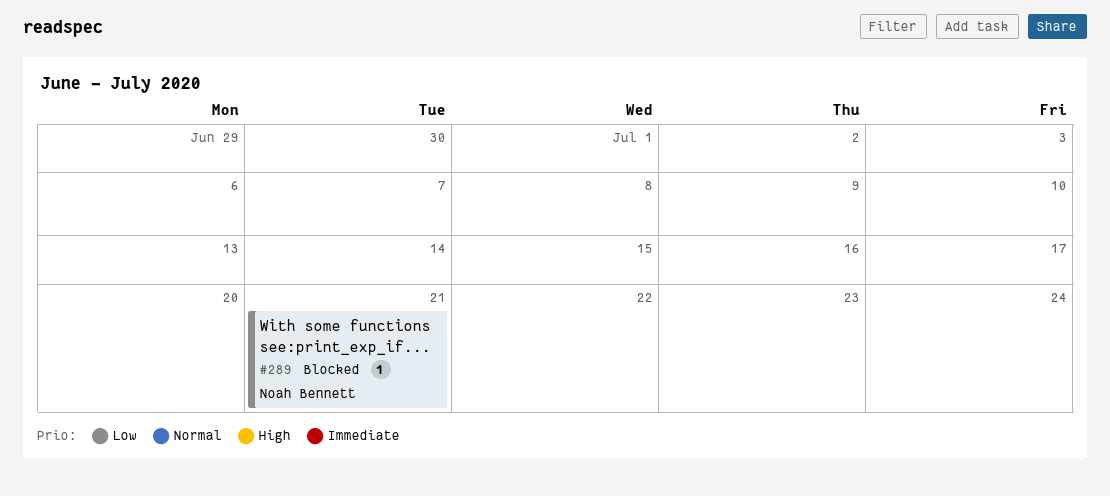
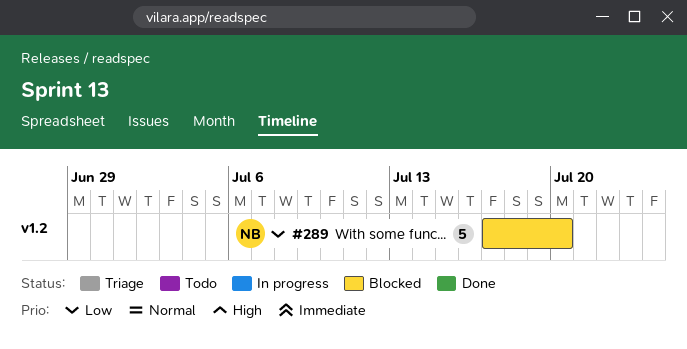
#289, estimate: 1 -> 5
#289, due: Jul 21 -> Jul 20

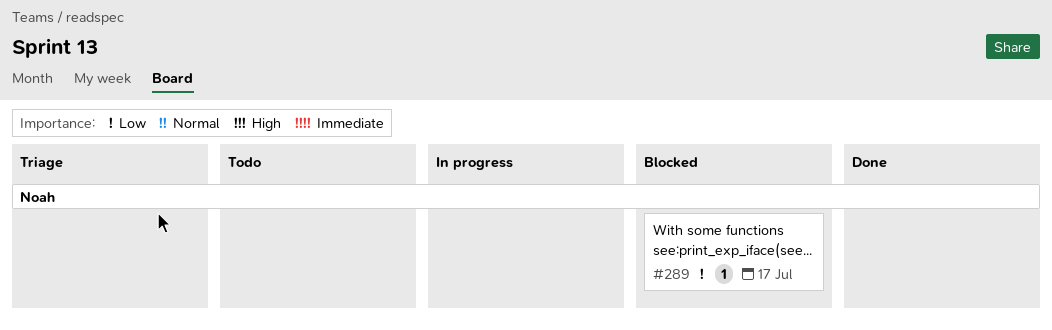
#289, estimate: 5 -> 1
#289, due: Jul 20 -> Jul 17

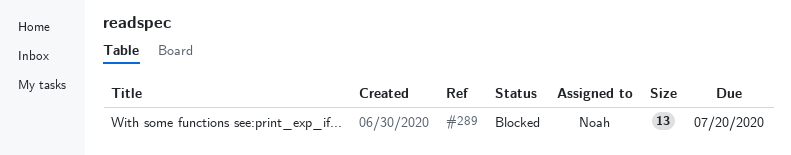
#289, estimate: 1 -> 13
#289, due: Jul 17 -> Jul 20

